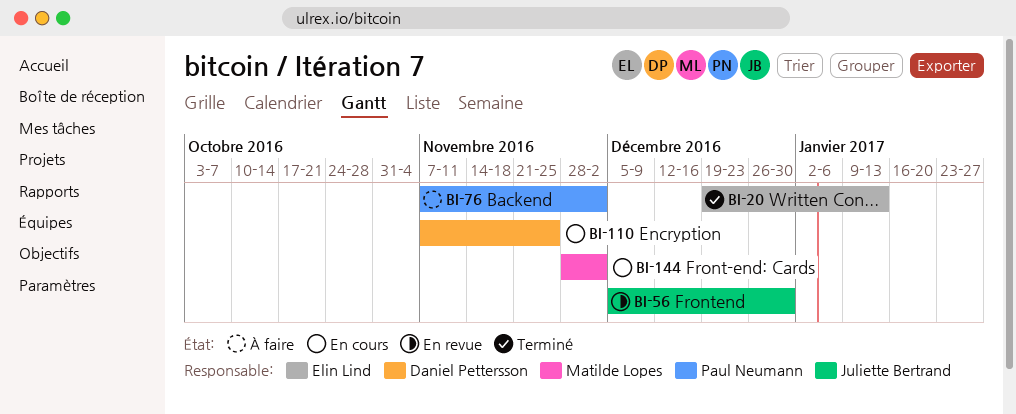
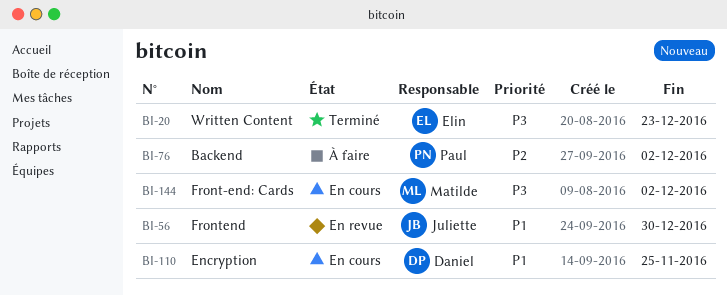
BI-20, due: Jan 13 -> Dec 23

